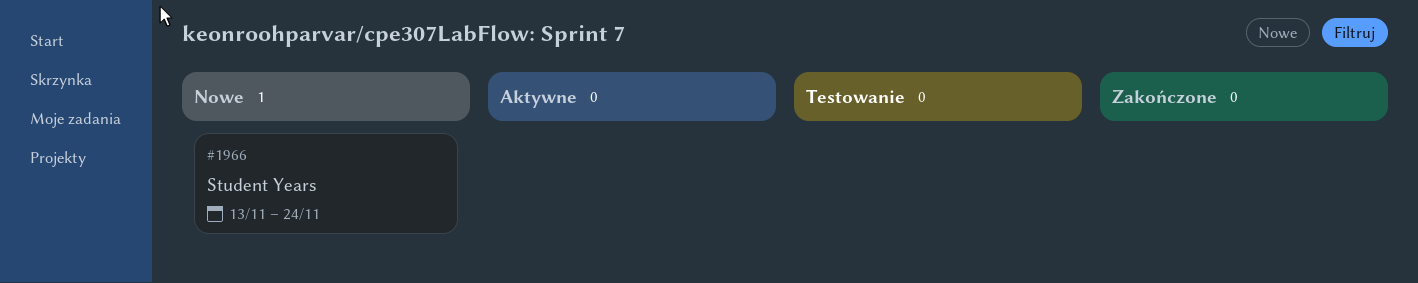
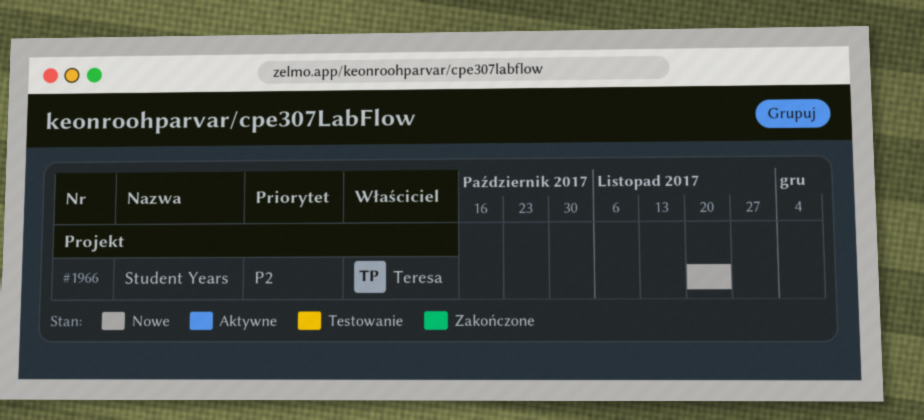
#1966, start: Nov 13 -> Nov 20

